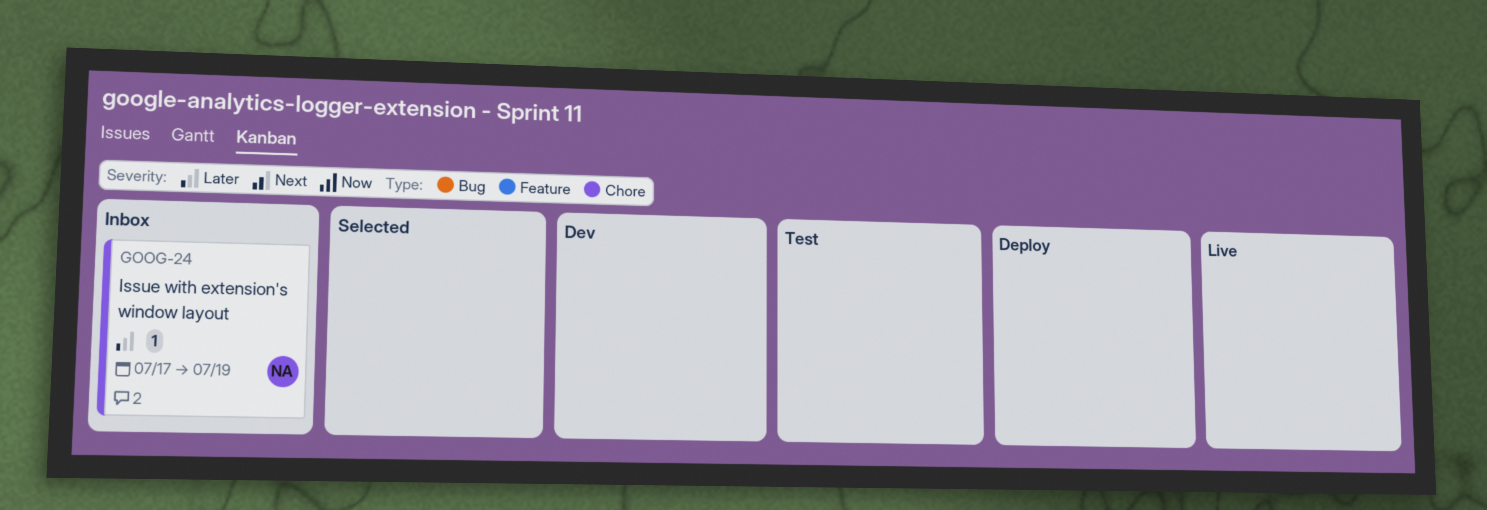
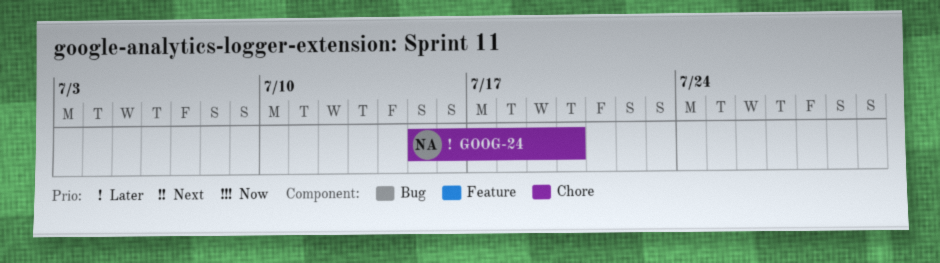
GOOG-24, start: Jul 17 -> Jul 15
GOOG-24, due: Jul 19 -> Jul 20

